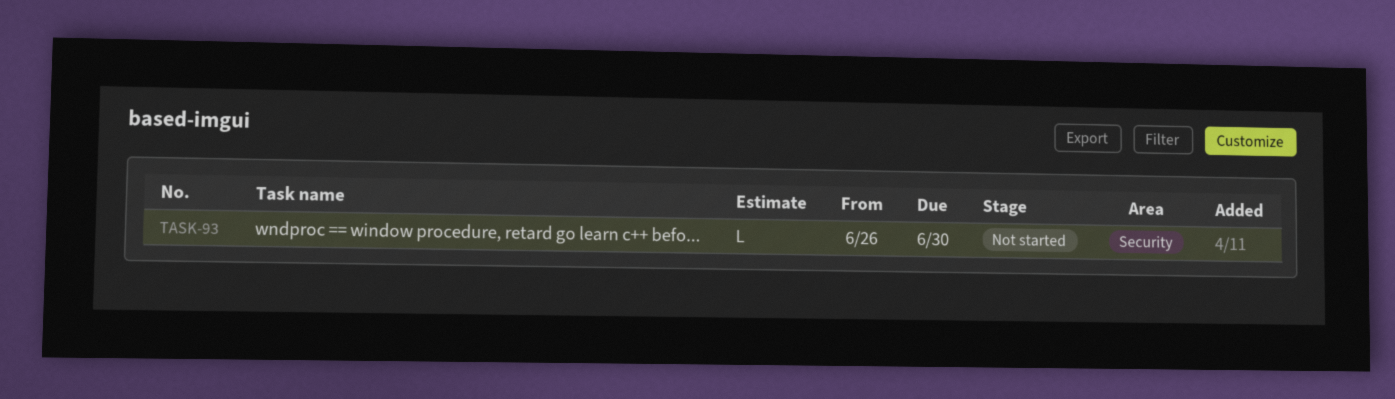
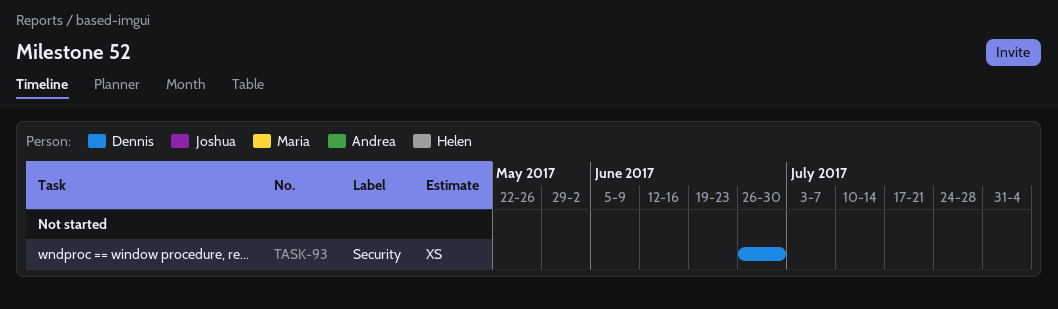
TASK-93, estimate: L -> XS

